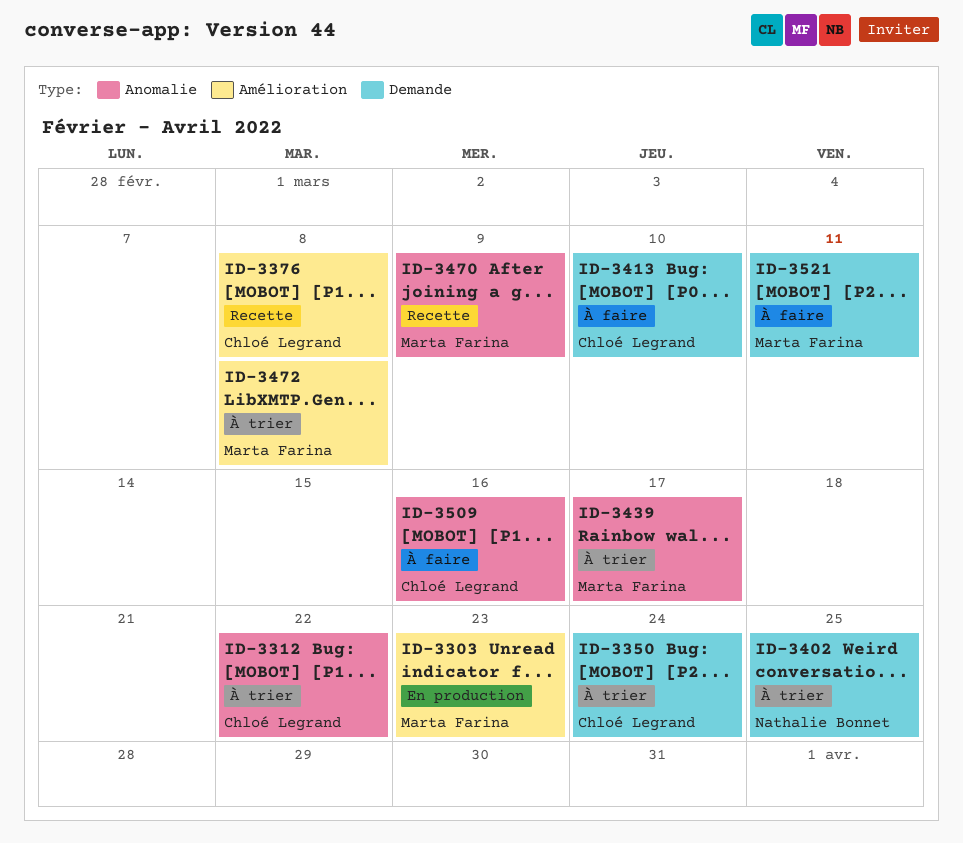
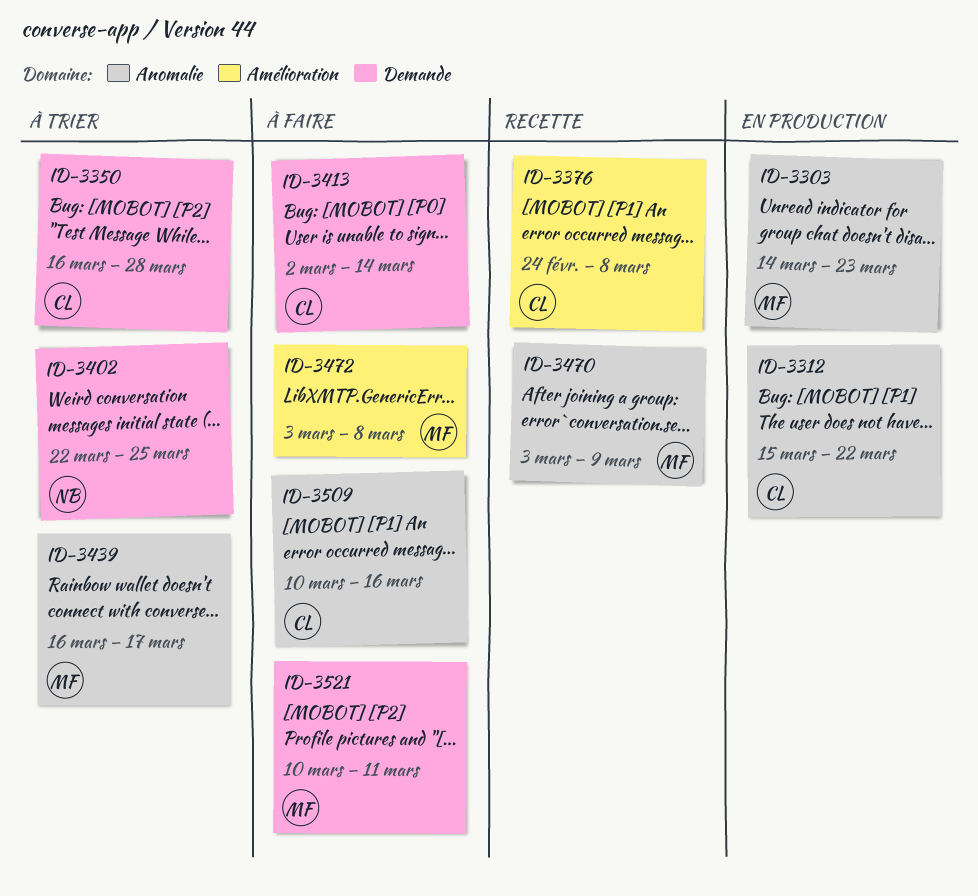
ID-3303, label: Amélioration -> Anomalie
ID-3312, status: À trier -> En production
ID-3350, due: Mar 24 -> Mar 28
ID-3413, due: Mar 10 -> Mar 14
ID-3472, status: À trier -> À faire

